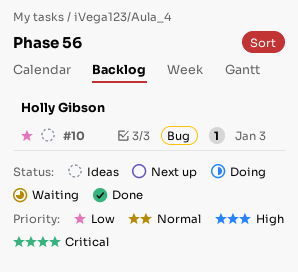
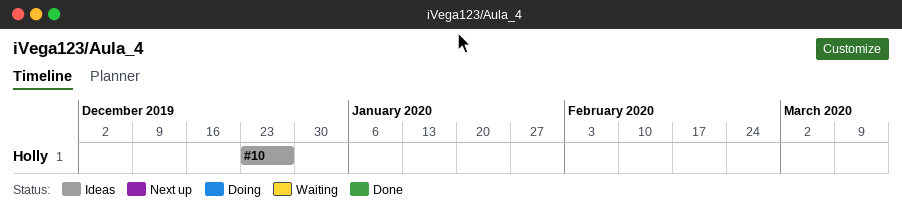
#10, due: Jan 3 -> Dec 27

